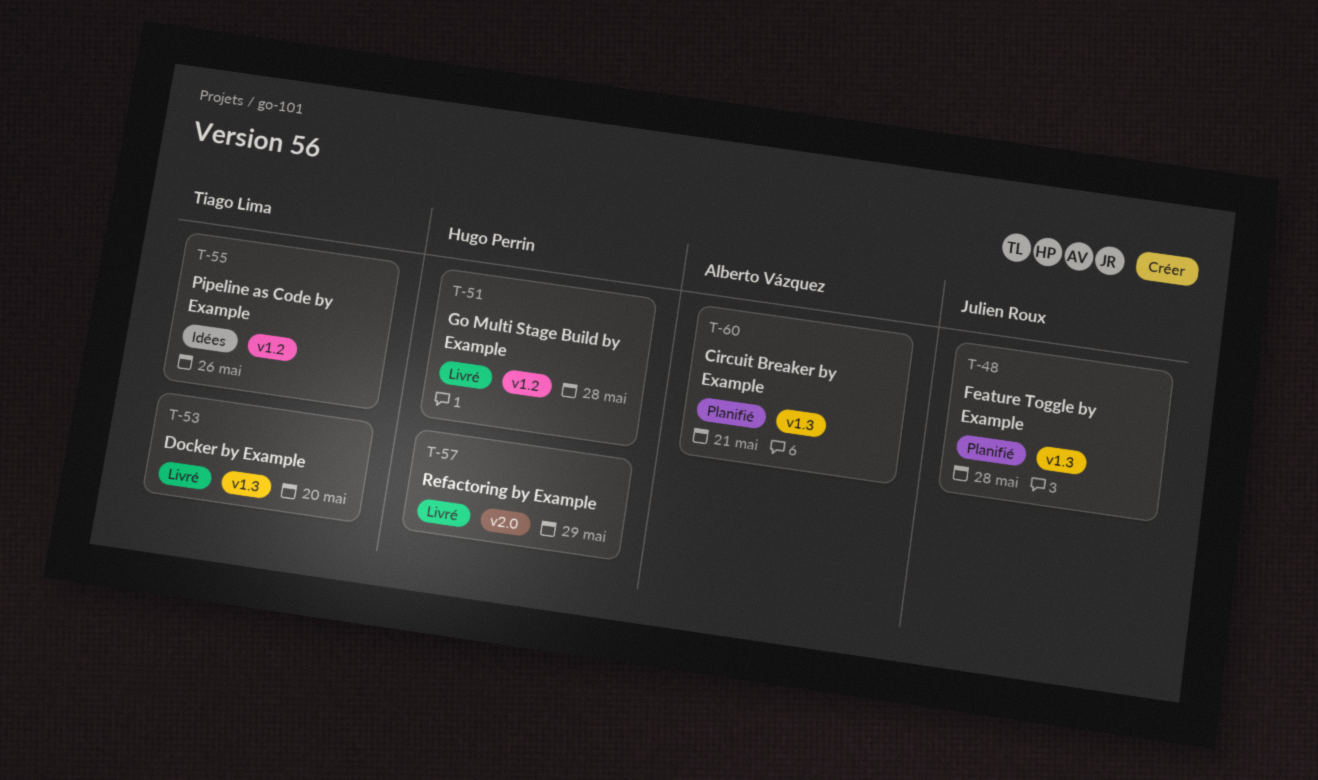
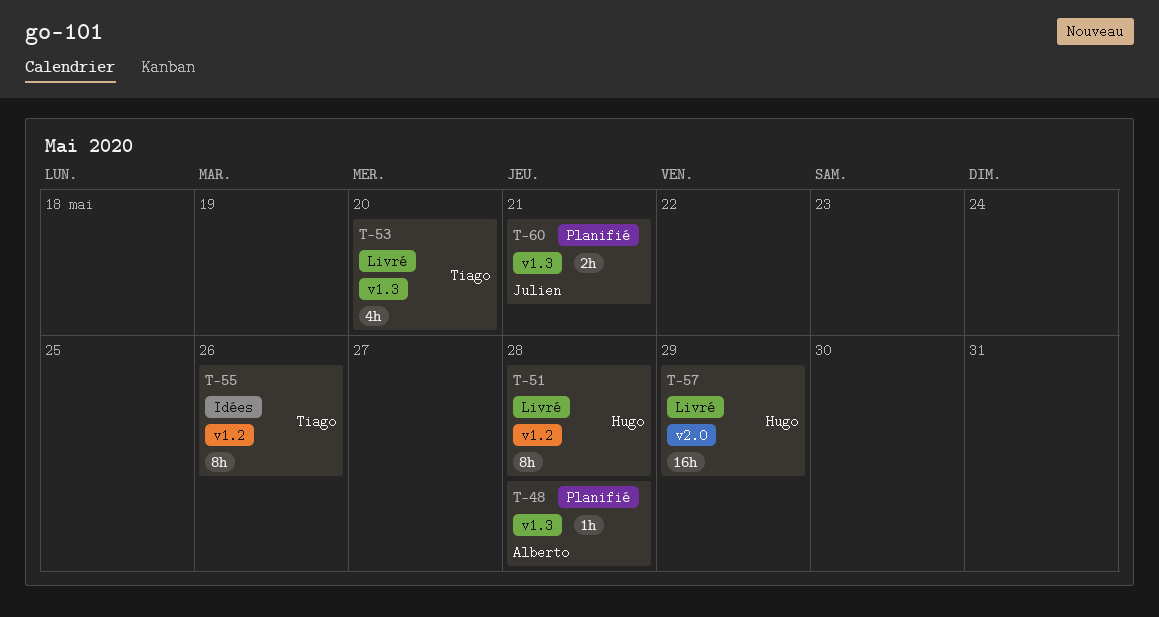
T-48, owner: Julien Roux -> Alberto Vázquez
T-60, owner: Alberto Vázquez -> Julien Roux

